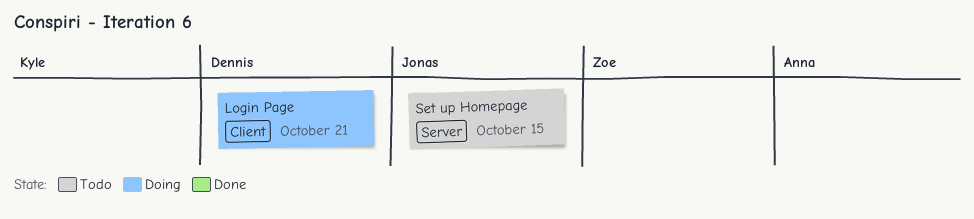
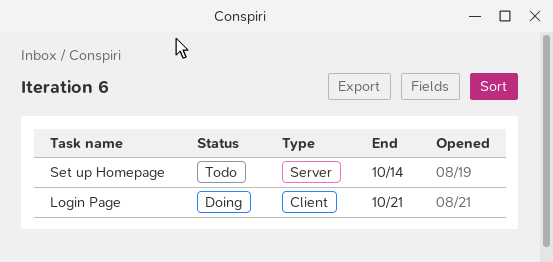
Set up Homepage, due: Oct 15 -> Oct 14

